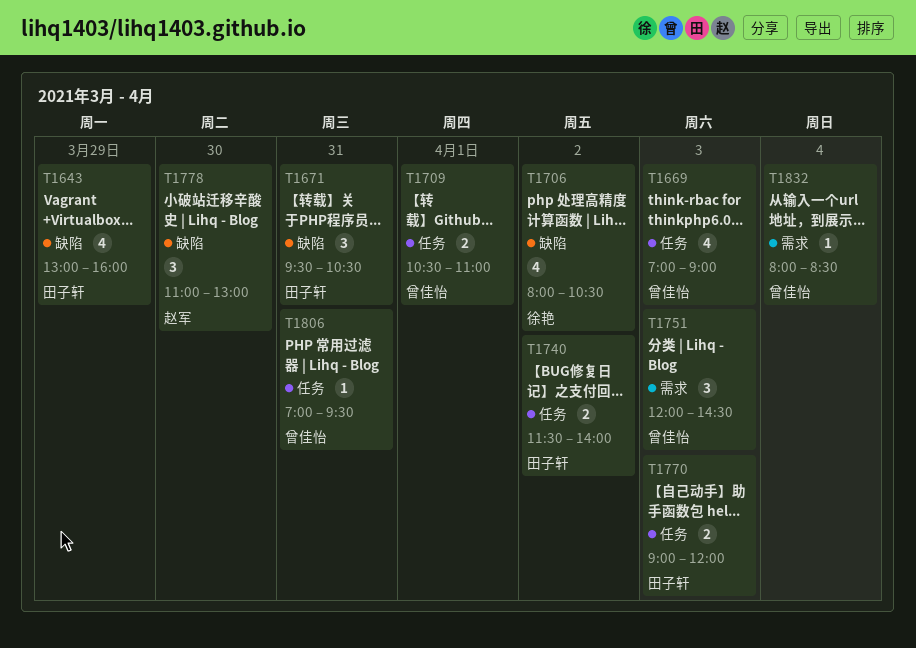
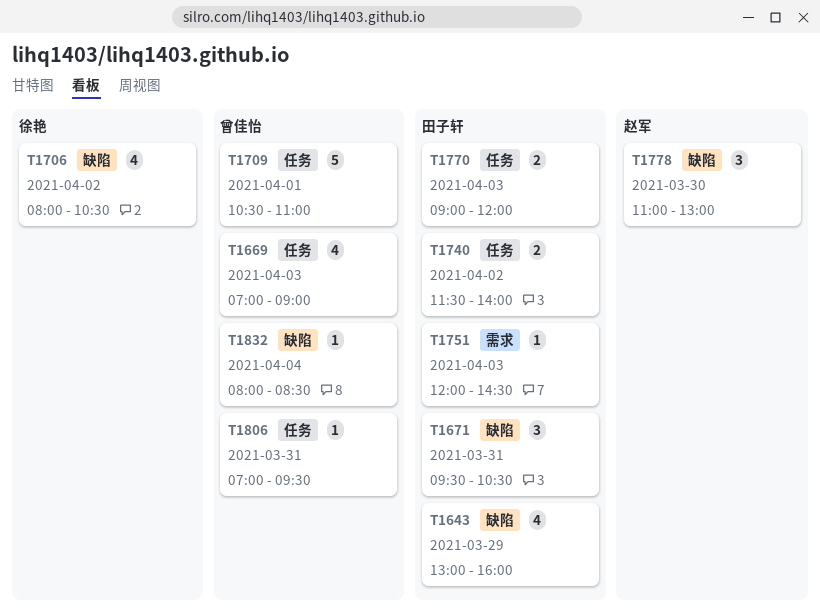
T1709, estimate: 2 -> 5
T1751, owner: 曾佳怡 -> 田子轩
T1751, estimate: 3 -> 1
T1832, label: 需求 -> 缺陷

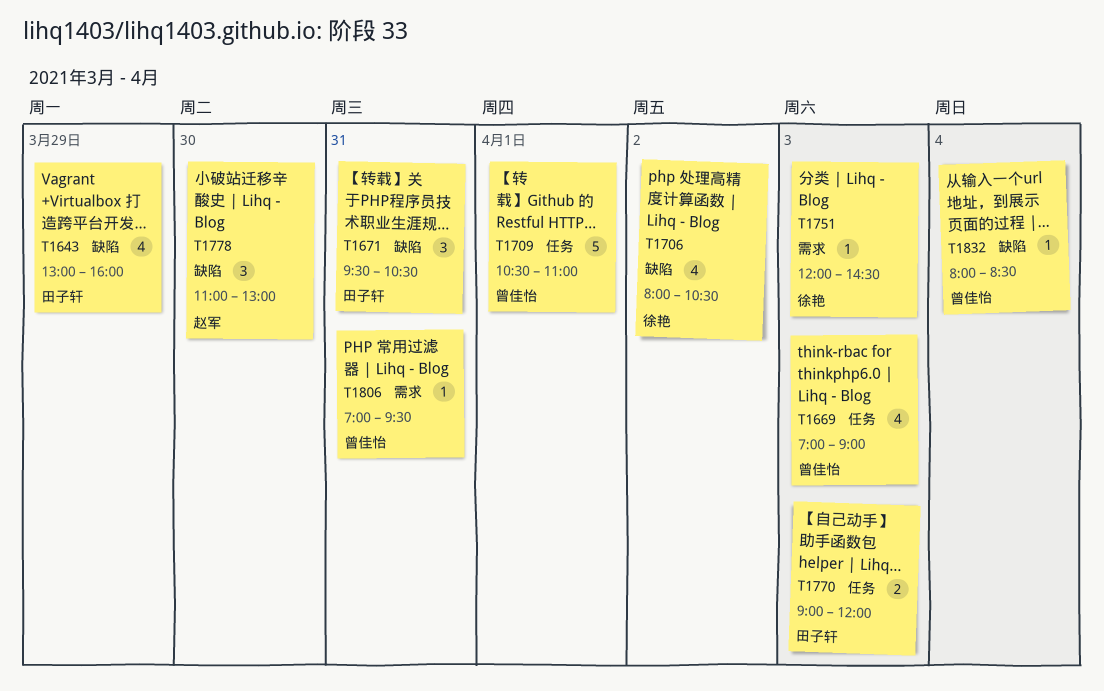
T1740: present -> none
T1751, owner: 田子轩 -> 徐艳
T1806, label: 任务 -> 需求

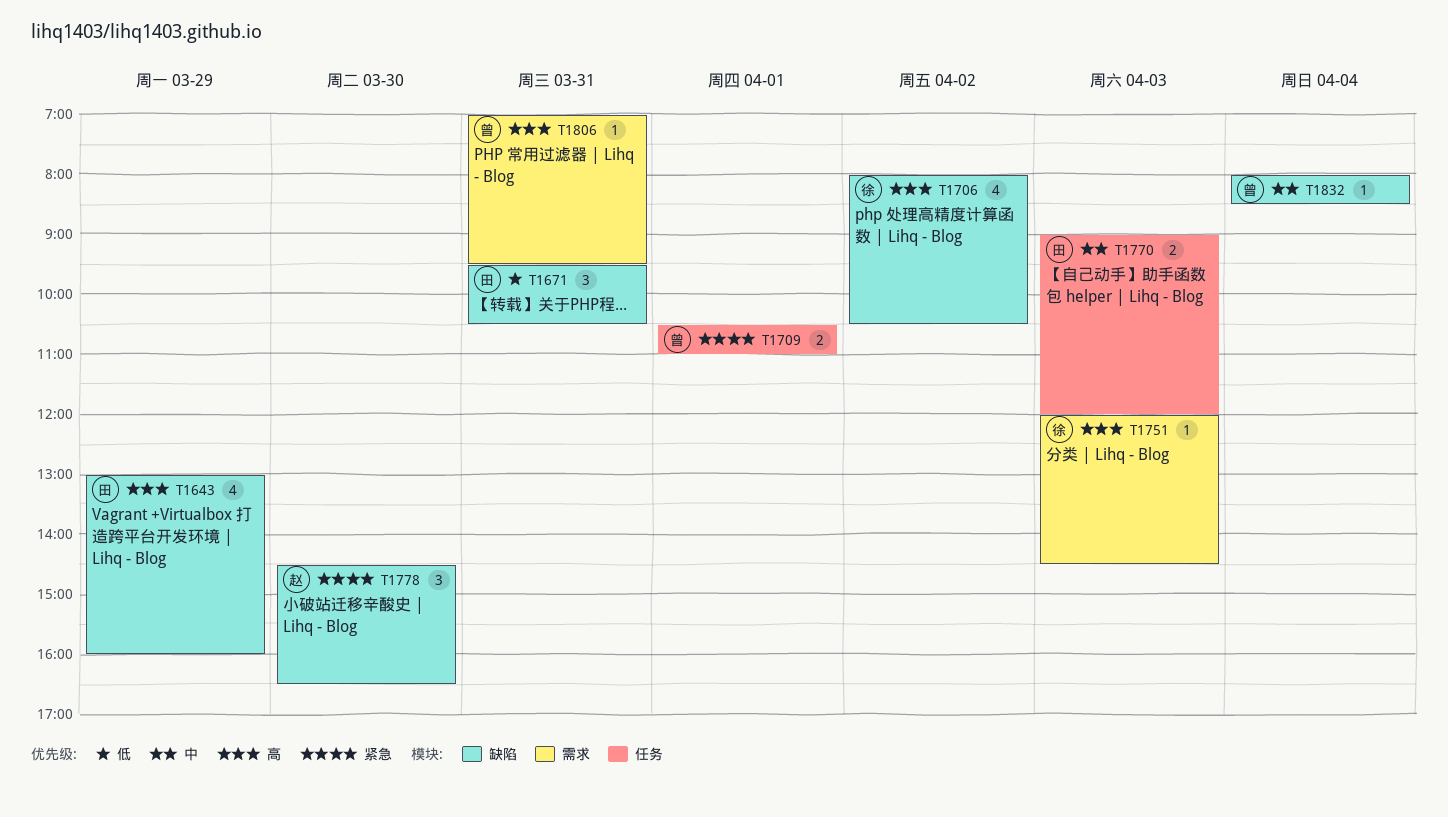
T1669: present -> none
T1709, estimate: 5 -> 2
T1778, begins: 11:00 -> 14:30
T1778, ends: 13:00 -> 16:30

